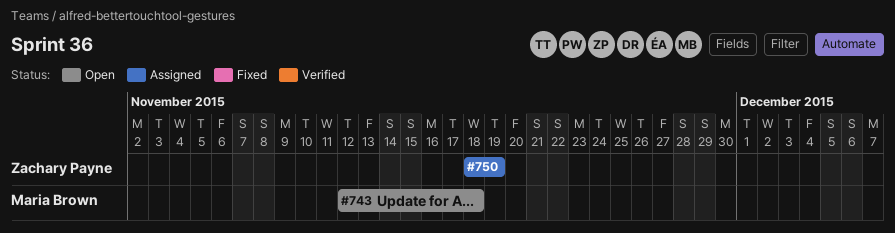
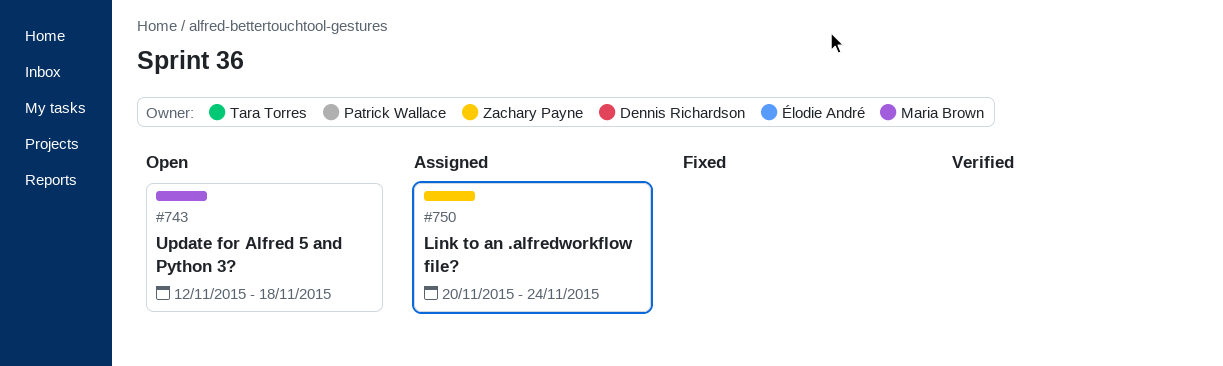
#750, start: Nov 18 -> Nov 20
#750, due: Nov 19 -> Nov 24

